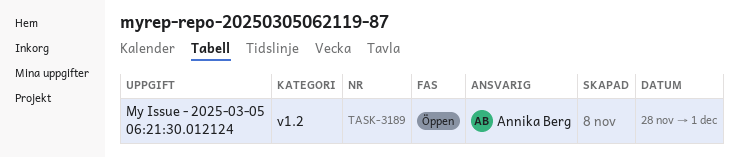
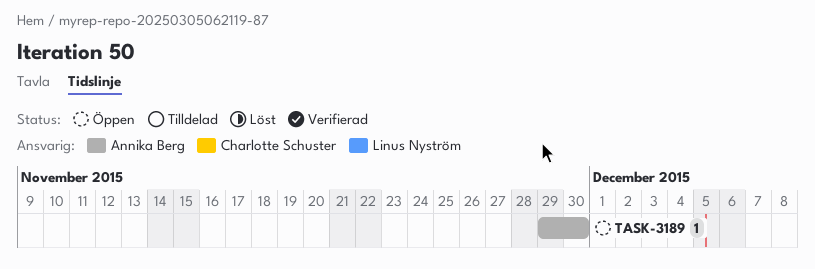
TASK-3189, start: Nov 28 -> Nov 29
TASK-3189, due: Dec 1 -> Nov 30

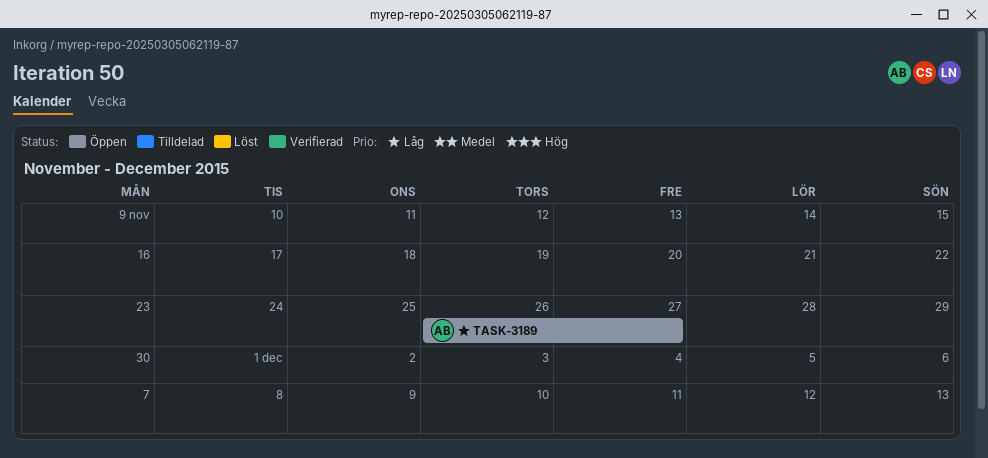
TASK-3189, start: Nov 29 -> Nov 26
TASK-3189, due: Nov 30 -> Nov 27

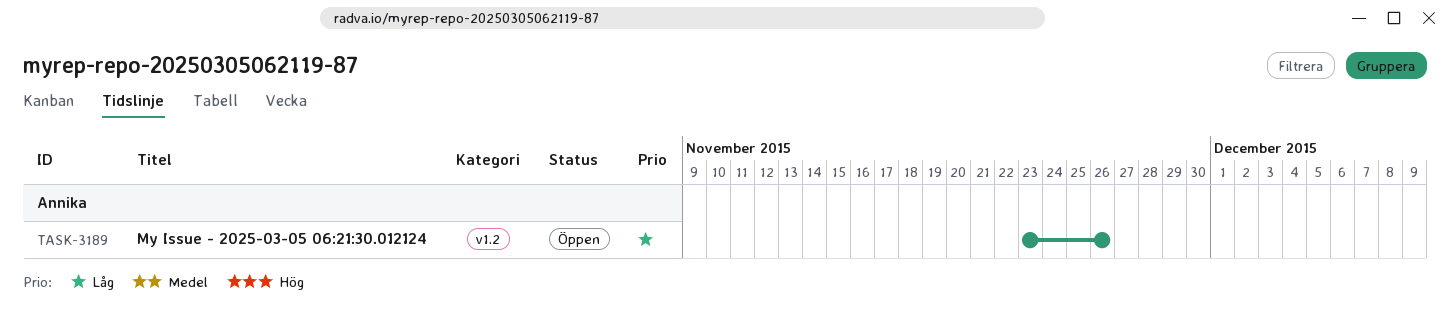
TASK-3189, start: Nov 26 -> Nov 23
TASK-3189, due: Nov 27 -> Nov 26

